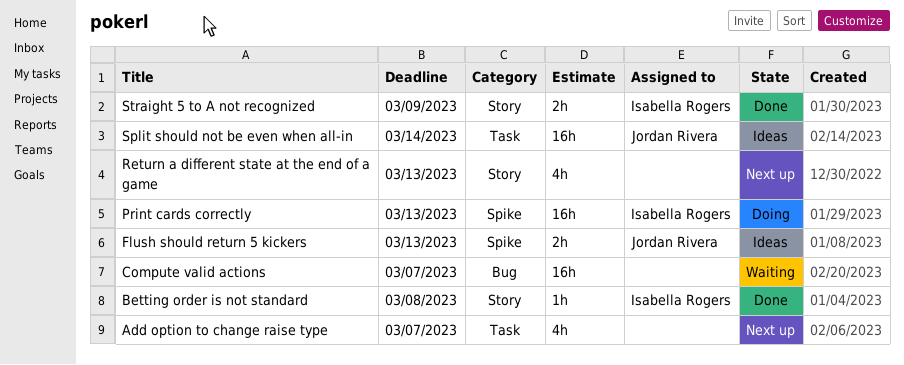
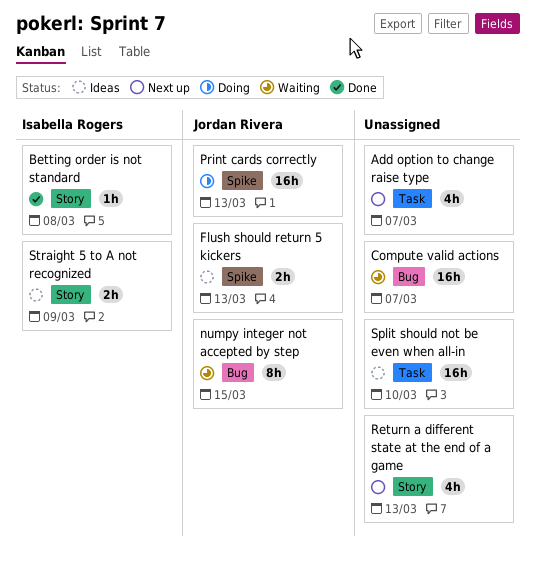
numpy integer not accepted by step: none -> present
Print cards correctly, owner: Isabella Rogers -> Jordan Rivera
Split should not be even when all-in, owner: Jordan Rivera -> none
Split should not be even when all-in, due: Mar 14 -> Mar 10
Straight 5 to A not recognized, status: Done -> Ideas

